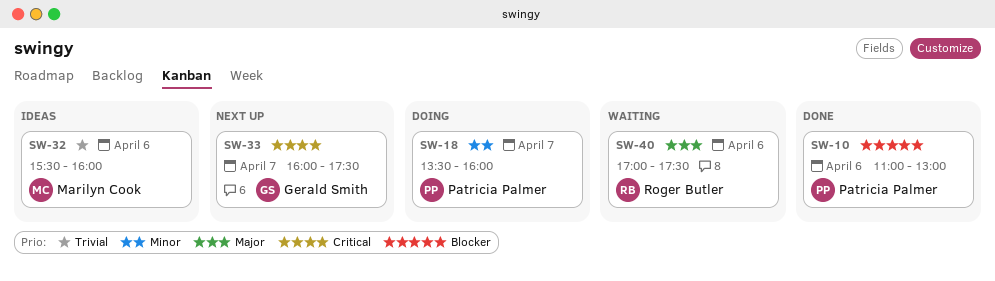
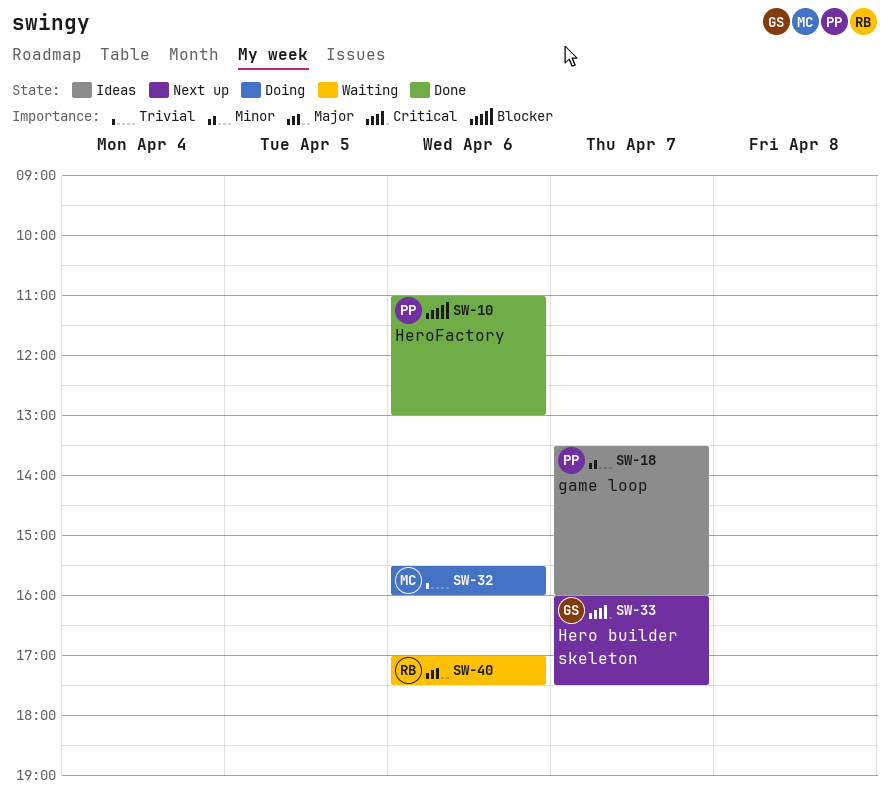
SW-18, status: Doing -> Ideas
SW-32, status: Ideas -> Doing

